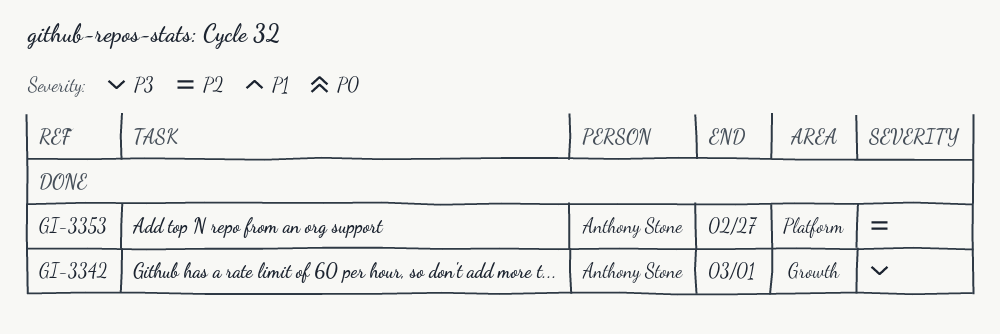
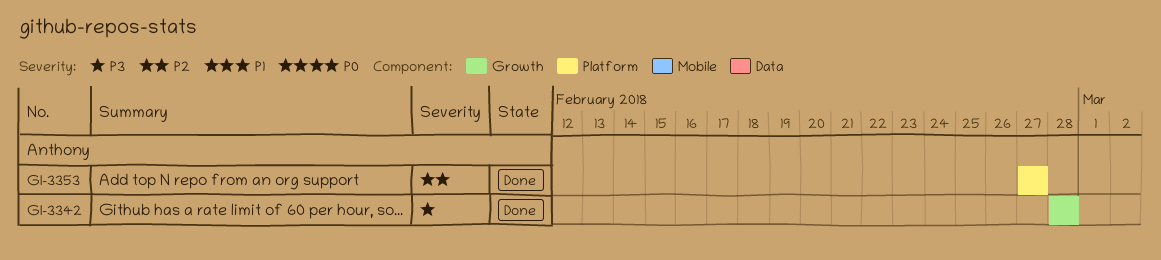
GI-3342, due: Mar 1 -> Feb 28

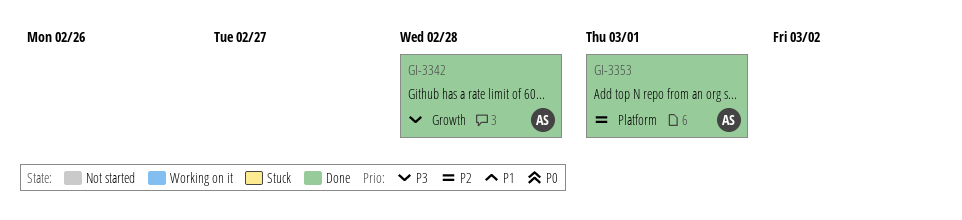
GI-3353, due: Feb 27 -> Mar 1

